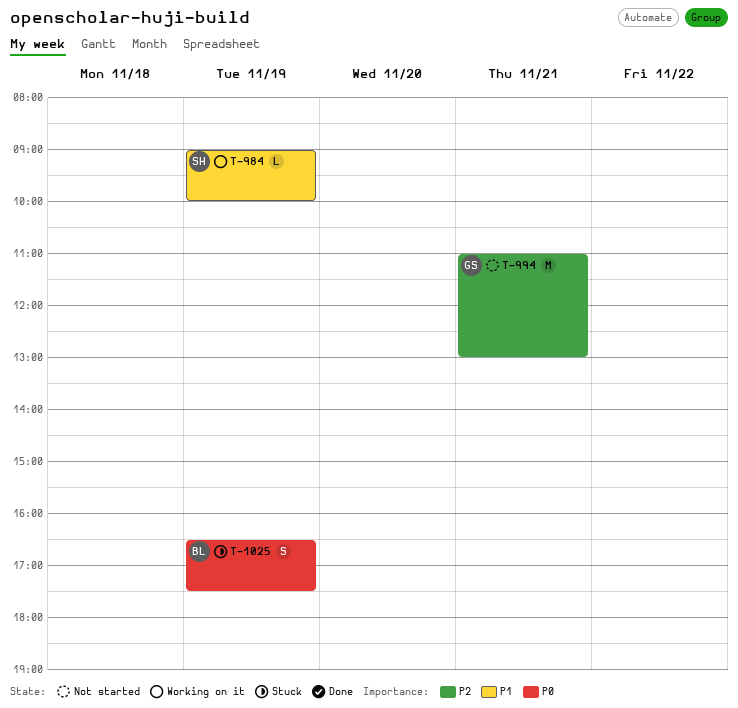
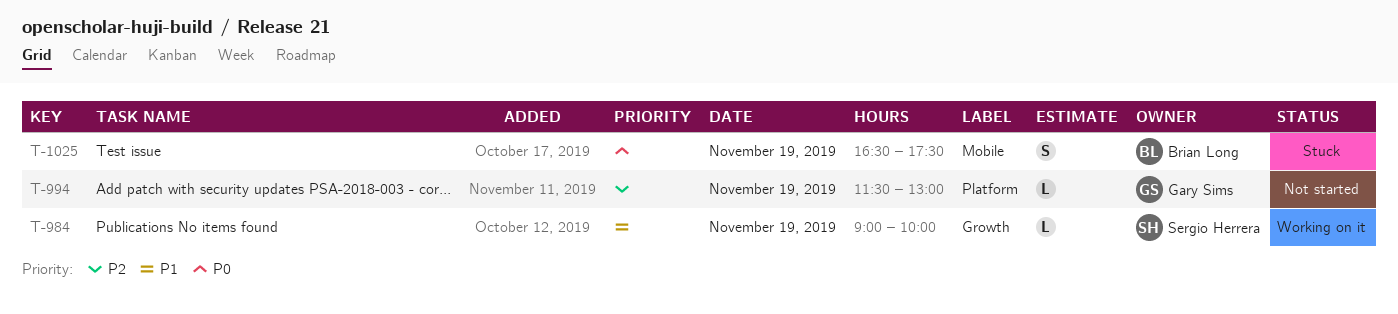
T-994, estimate: M -> L
T-994, day: Nov 21 -> Nov 19
T-994, begins: 11:00 -> 11:30

